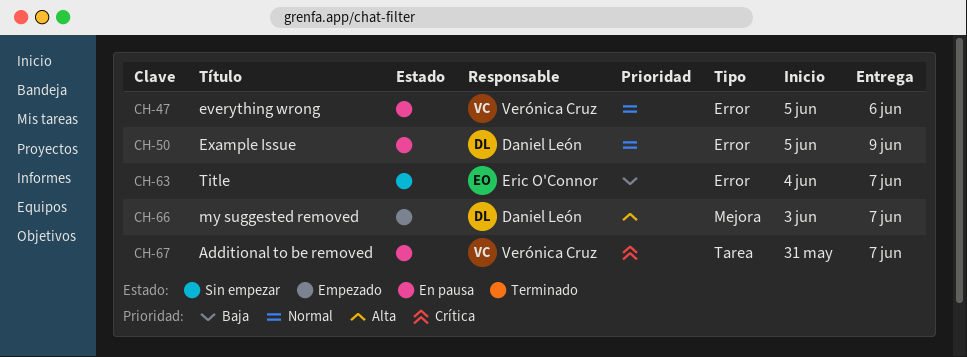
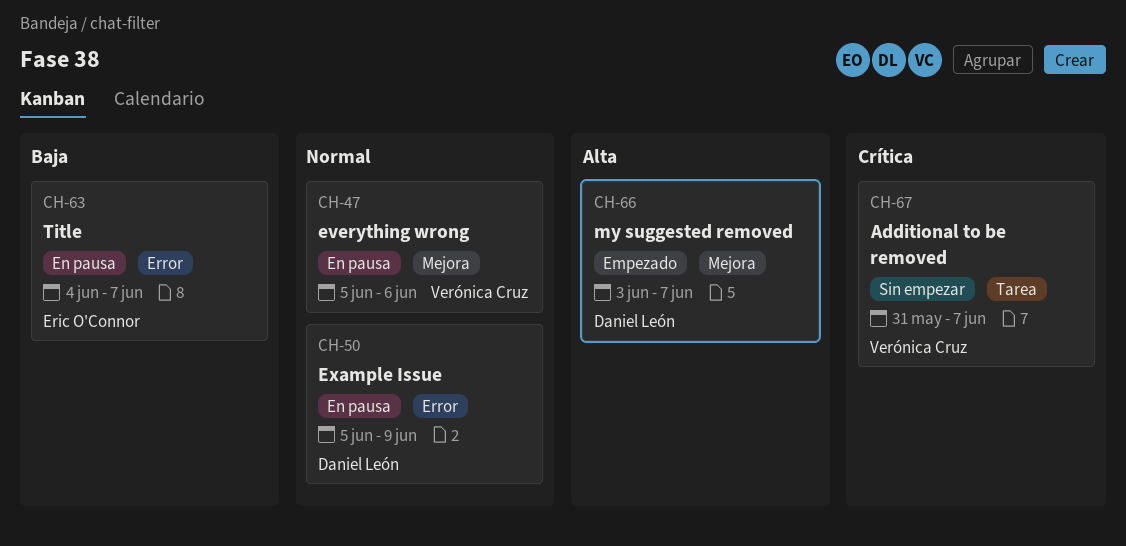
CH-47, label: Error -> Mejora
CH-63, status: Sin empezar -> En pausa
CH-67, status: En pausa -> Sin empezar

